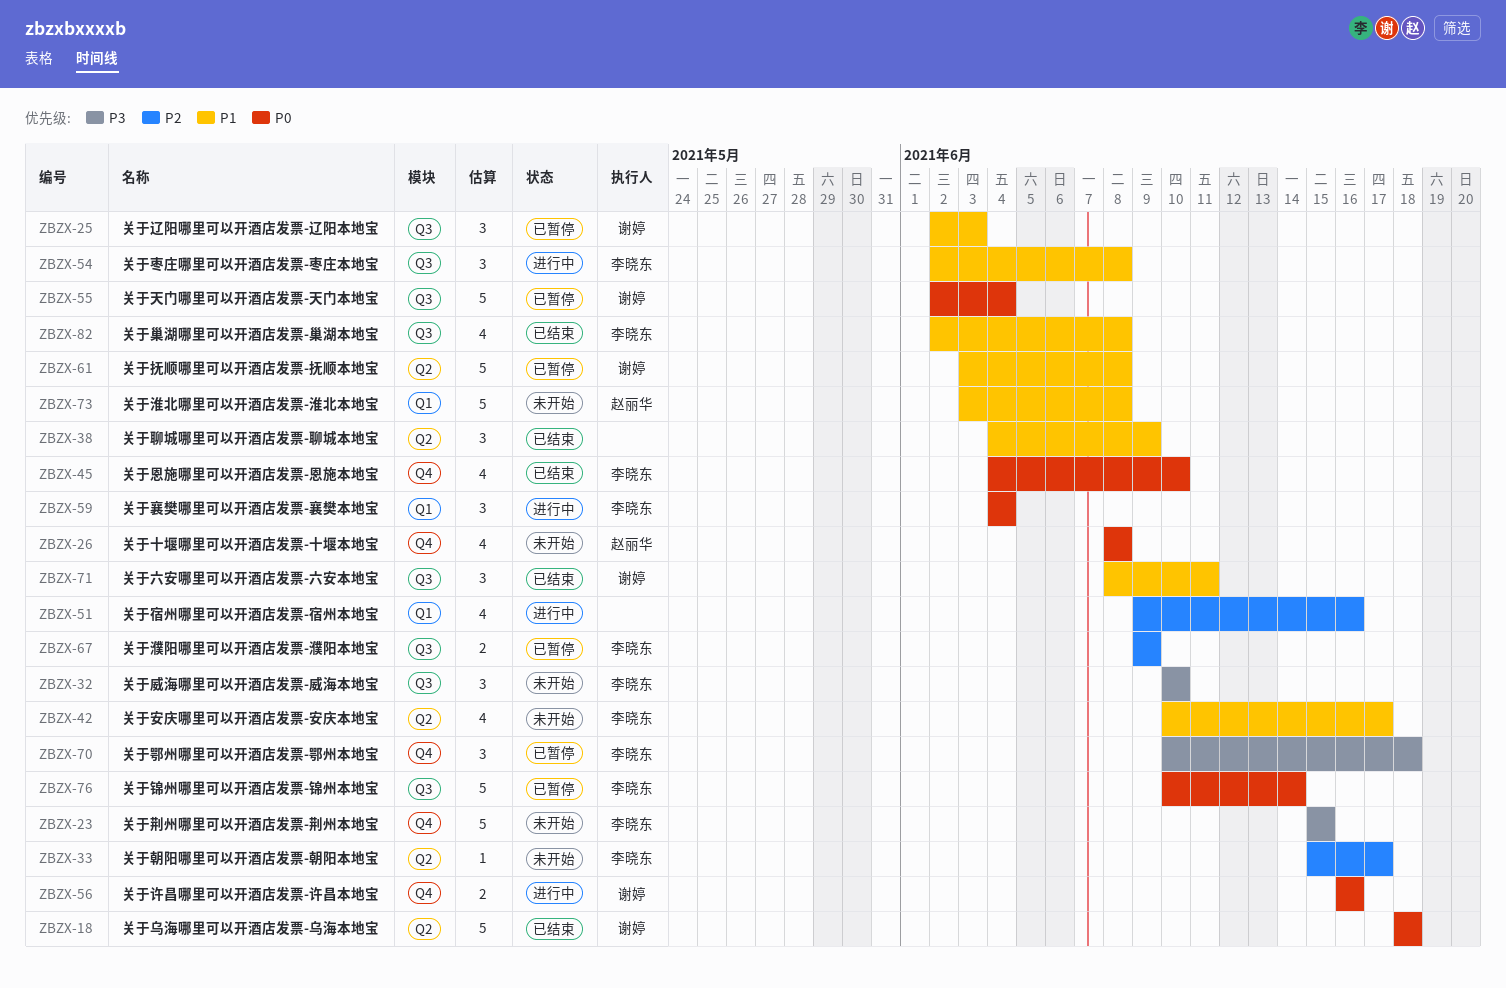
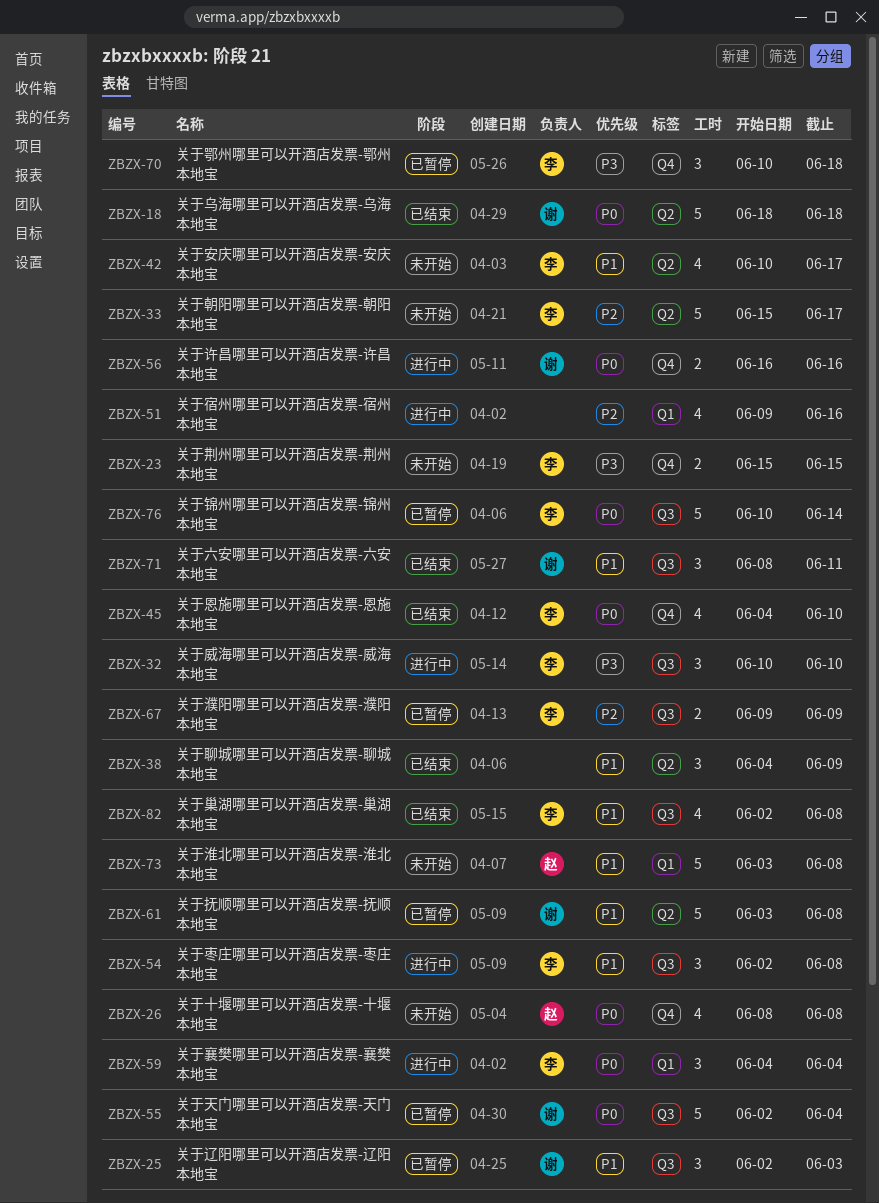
ZBZX-23, estimate: 5 -> 2
ZBZX-32, status: 未开始 -> 进行中
ZBZX-33, estimate: 1 -> 5

